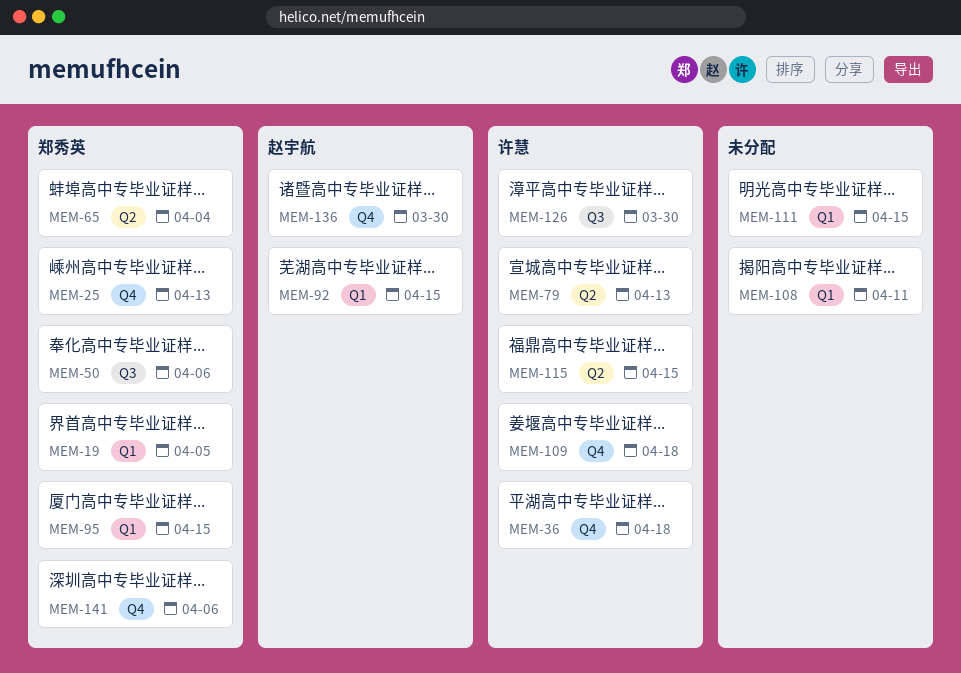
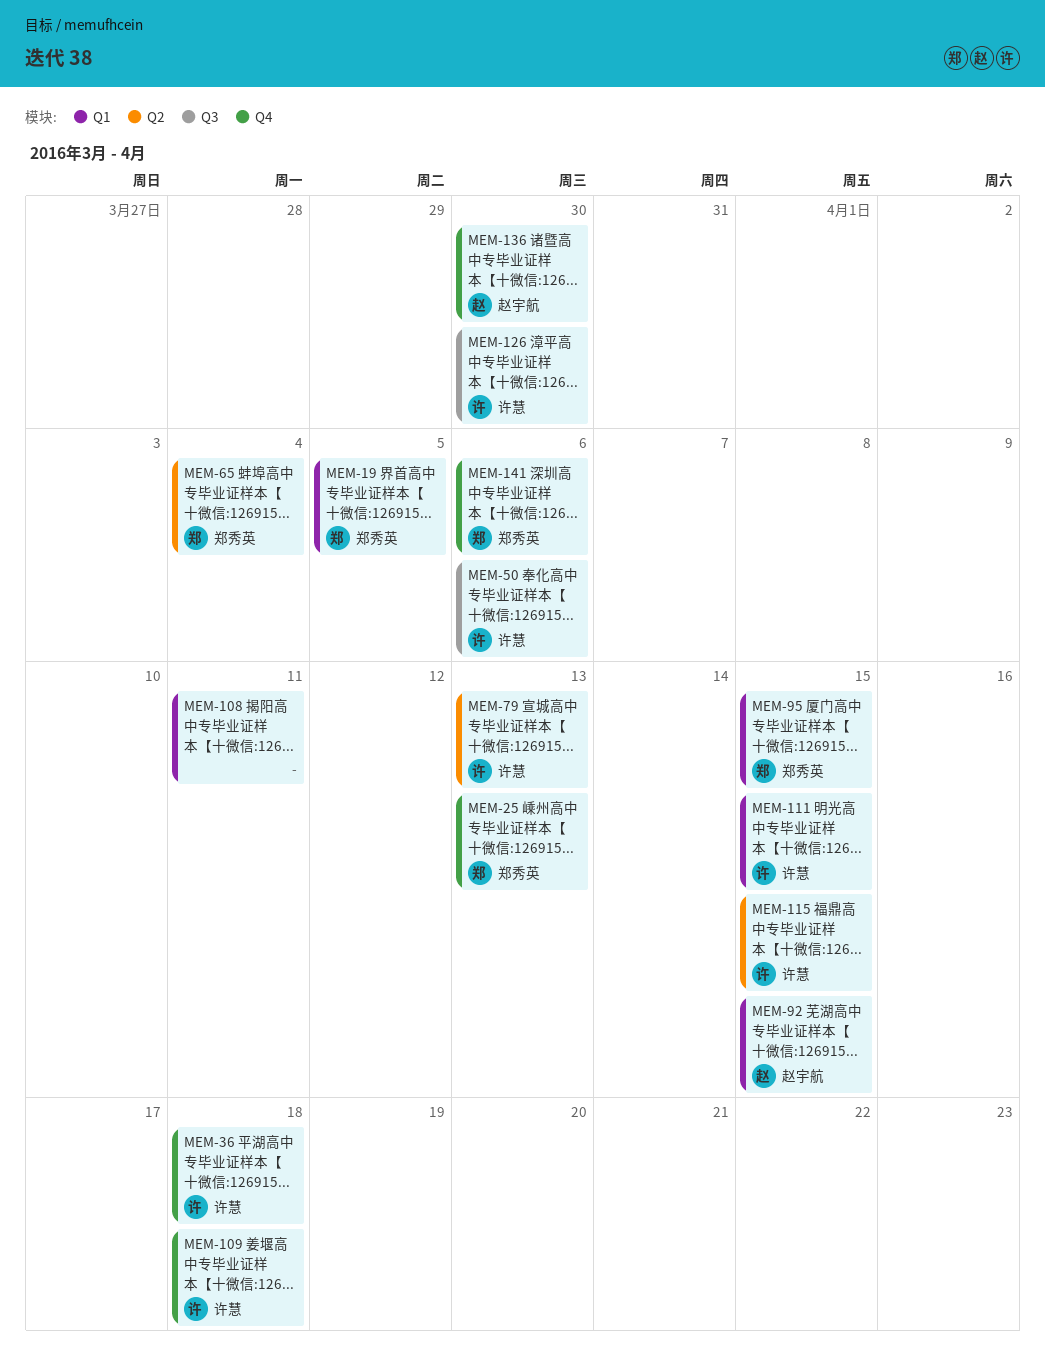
MEM-50, owner: 郑秀英 -> 许慧
MEM-111, owner: none -> 许慧

